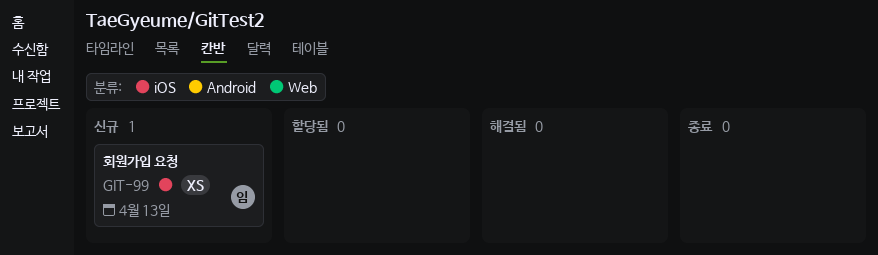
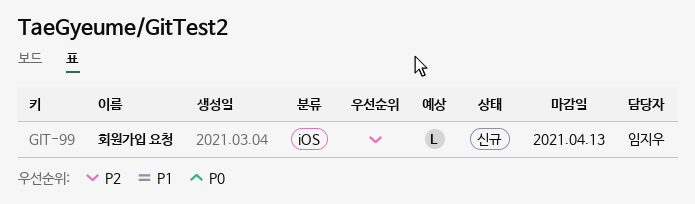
GIT-99, estimate: XS -> L

